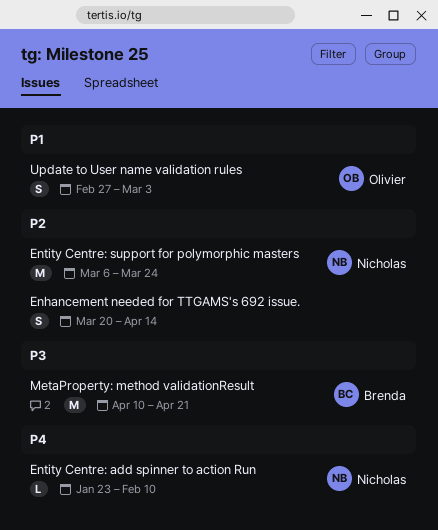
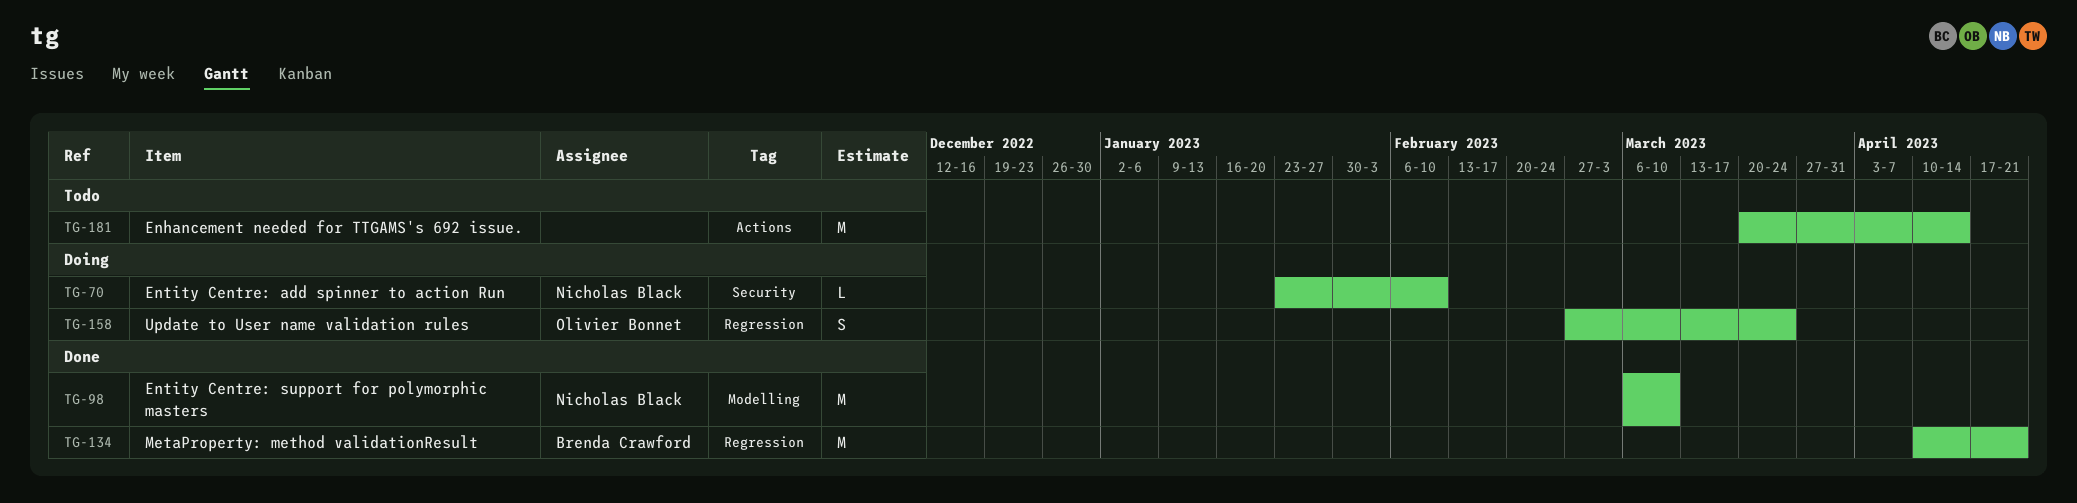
Enhancement needed for TTGAMS's 692 issue., estimate: S -> M
Entity Centre: support for polymorphic masters, due: Mar 24 -> Mar 10
Update to User name validation rules, due: Mar 3 -> Mar 24

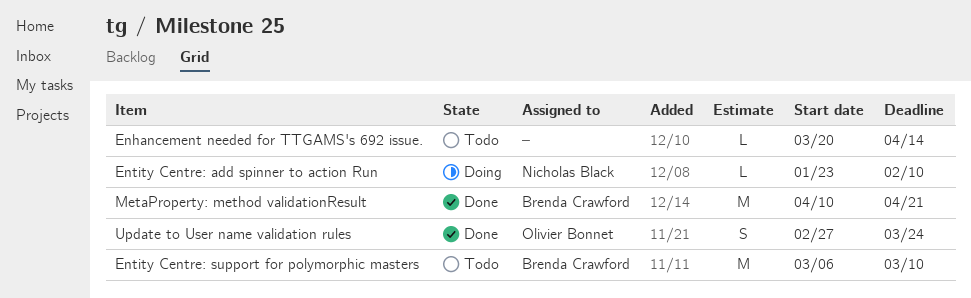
Enhancement needed for TTGAMS's 692 issue., estimate: M -> L
Entity Centre: support for polymorphic masters, status: Done -> Todo
Entity Centre: support for polymorphic masters, owner: Nicholas Black -> Brenda Crawford
Update to User name validation rules, status: Doing -> Done

